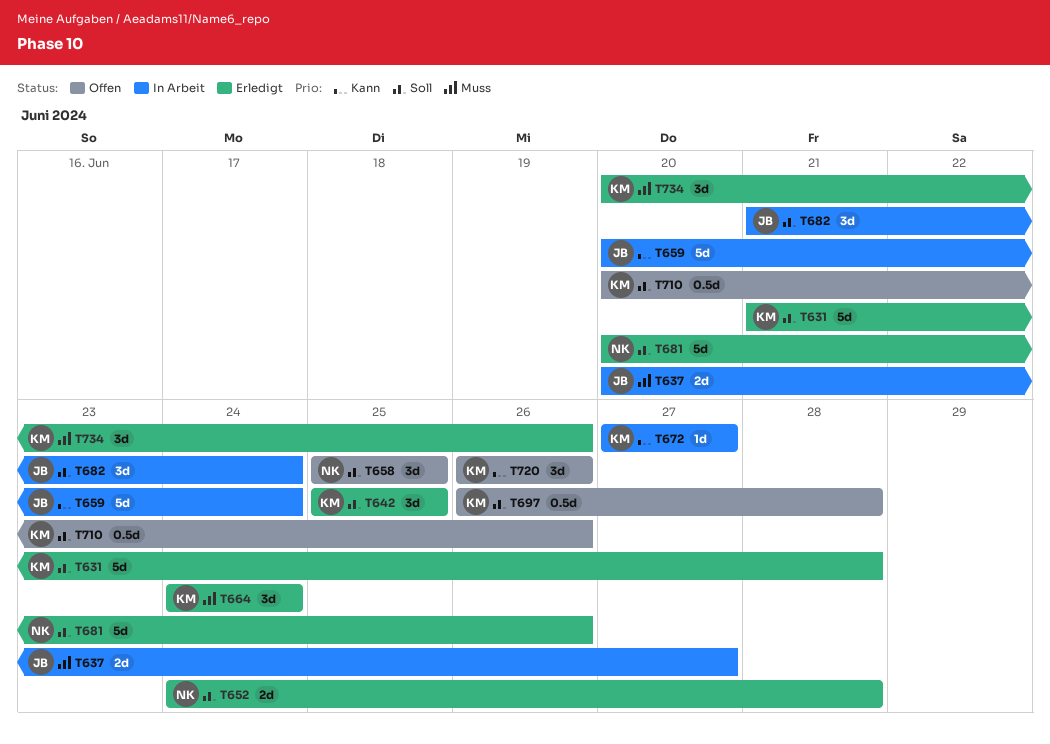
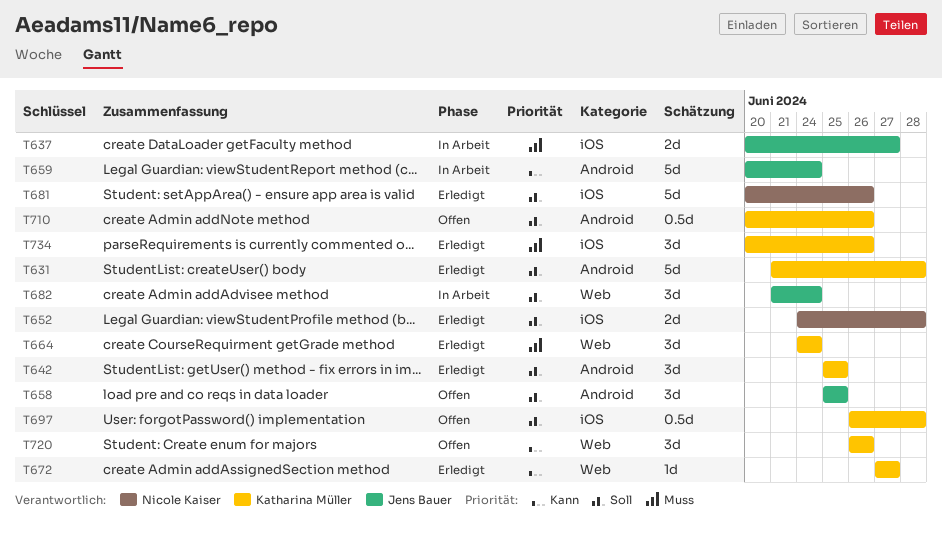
T658, owner: Nicole Kaiser -> Jens Bauer
T672, status: In Arbeit -> Erledigt

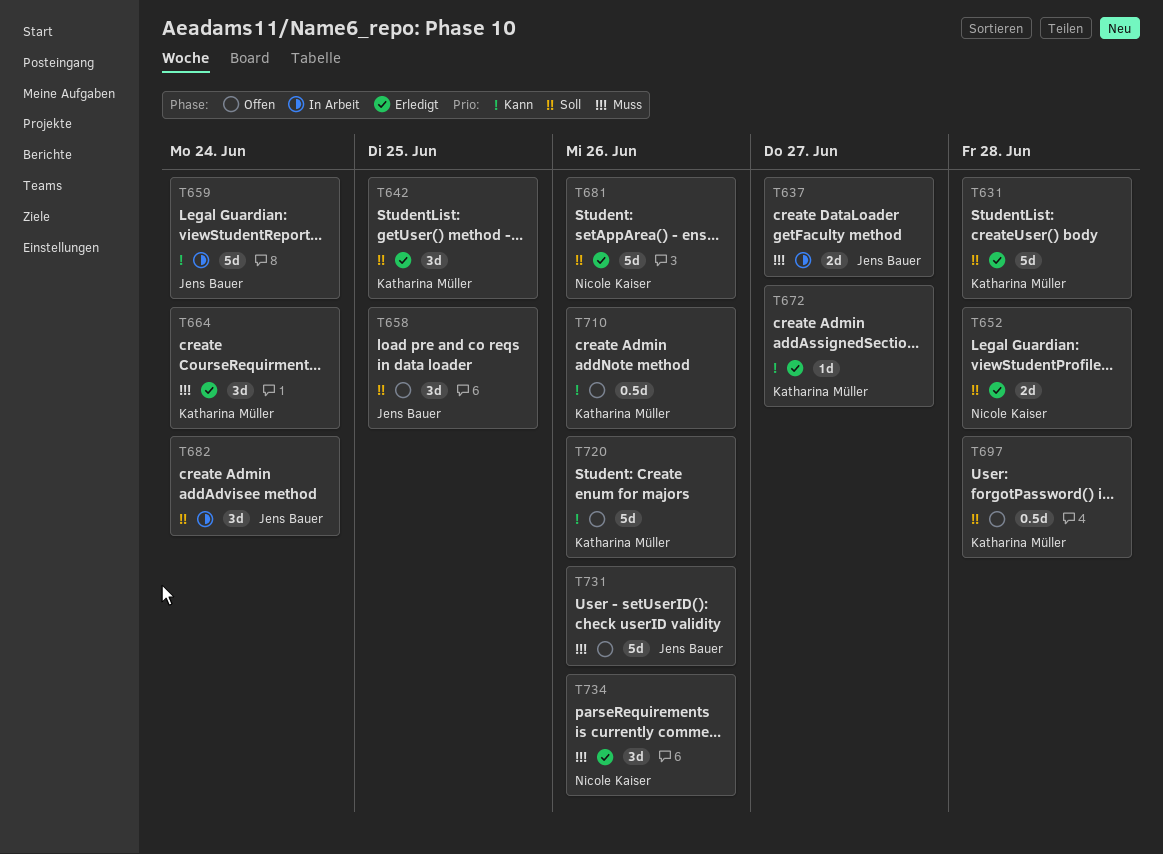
T710, priority: Soll -> Kann
T720, estimate: 3d -> 5d
T731: none -> present
T734, owner: Katharina Müller -> Nicole Kaiser

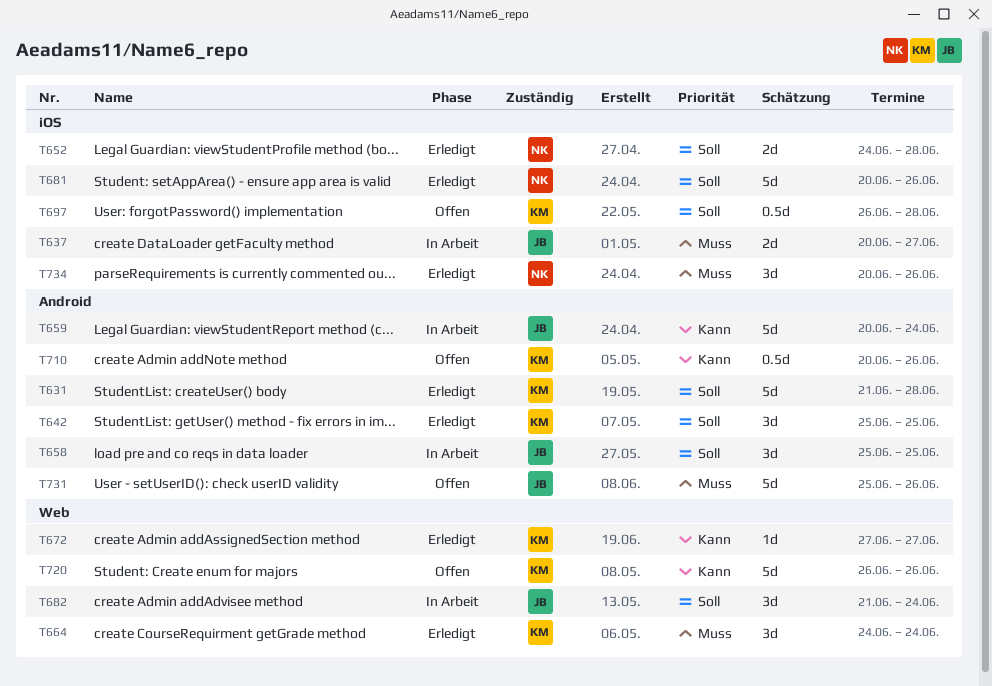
T658, status: Offen -> In Arbeit

